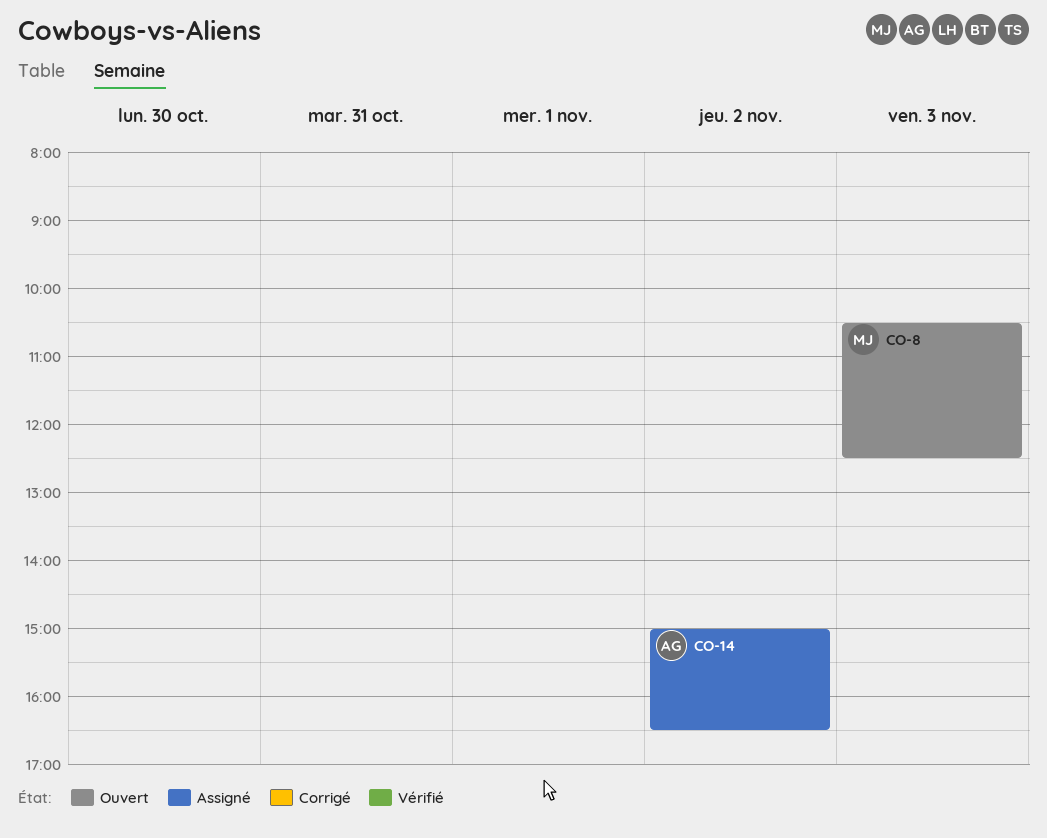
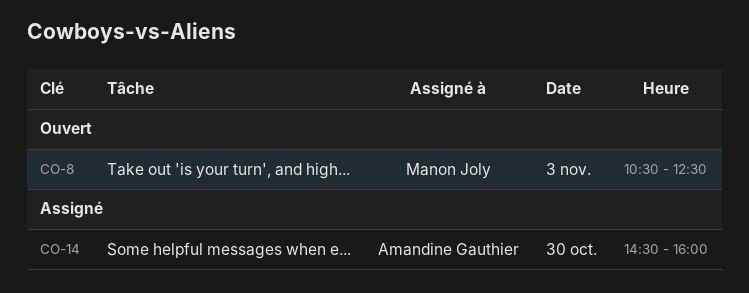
CO-14, day: Nov 2 -> Oct 30
CO-14, begins: 15:00 -> 14:30
CO-14, ends: 16:30 -> 16:00

